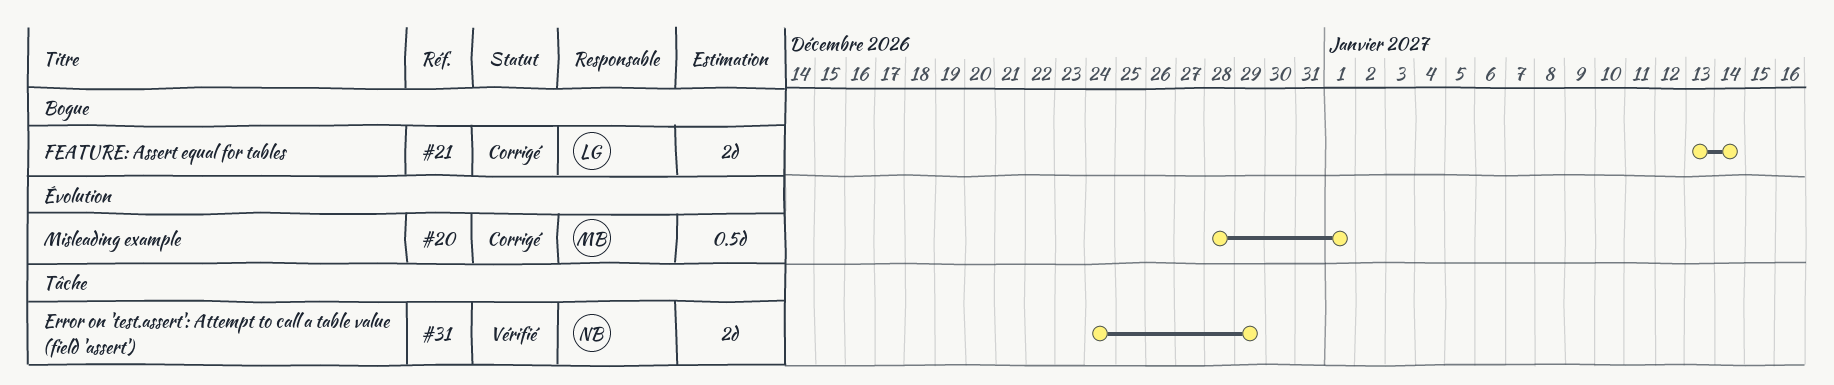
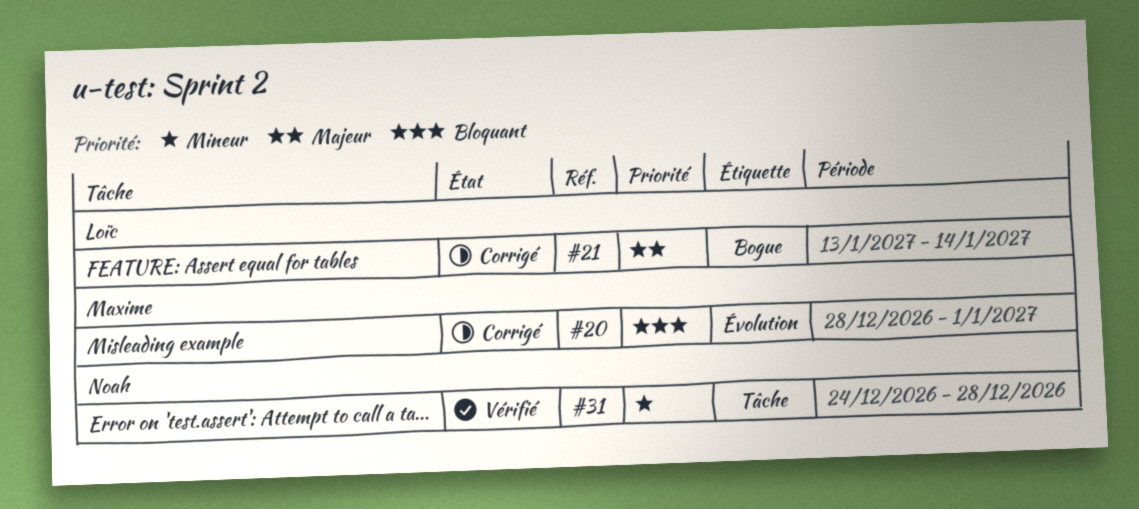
#31, due: Dec 29 -> Dec 28

